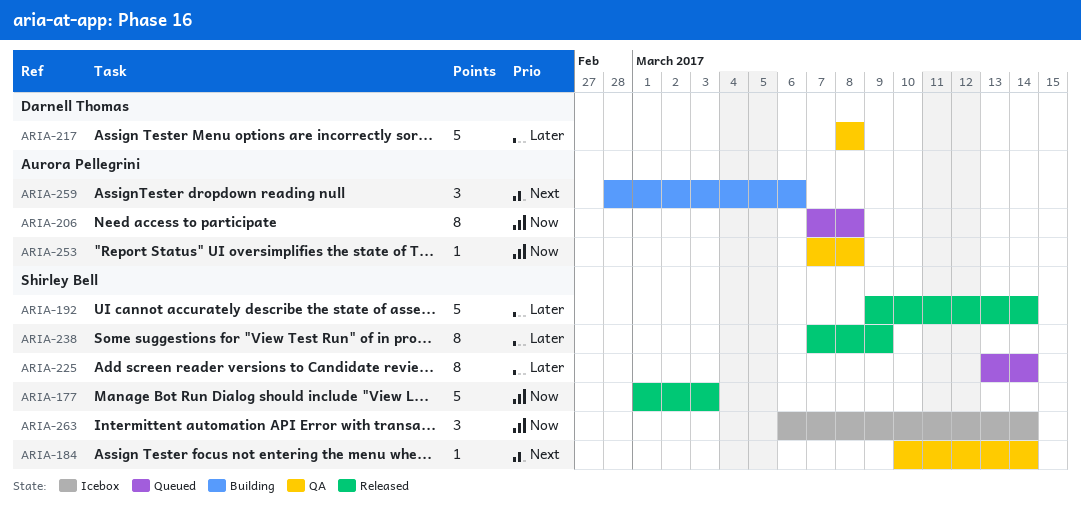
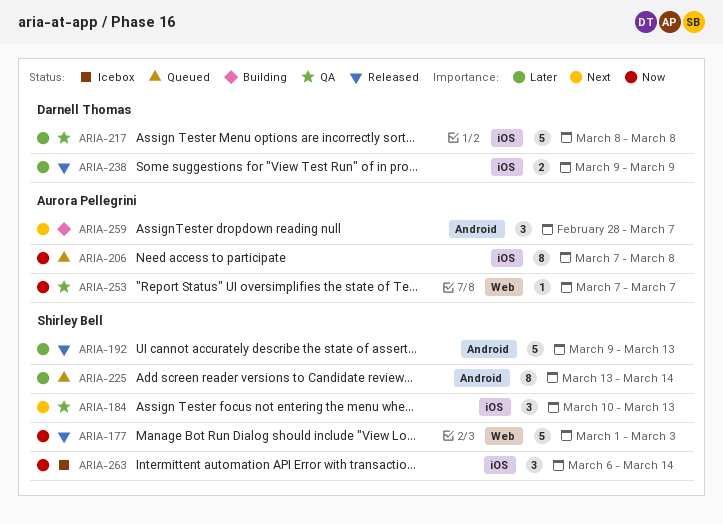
ARIA-184, estimate: 1 -> 3
ARIA-184, due: Mar 14 -> Mar 13
ARIA-192, due: Mar 14 -> Mar 13
ARIA-238, owner: Shirley Bell -> Darnell Thomas
ARIA-238, estimate: 8 -> 2
ARIA-238, start: Mar 7 -> Mar 9
ARIA-253, due: Mar 8 -> Mar 7
ARIA-259, due: Mar 6 -> Mar 7

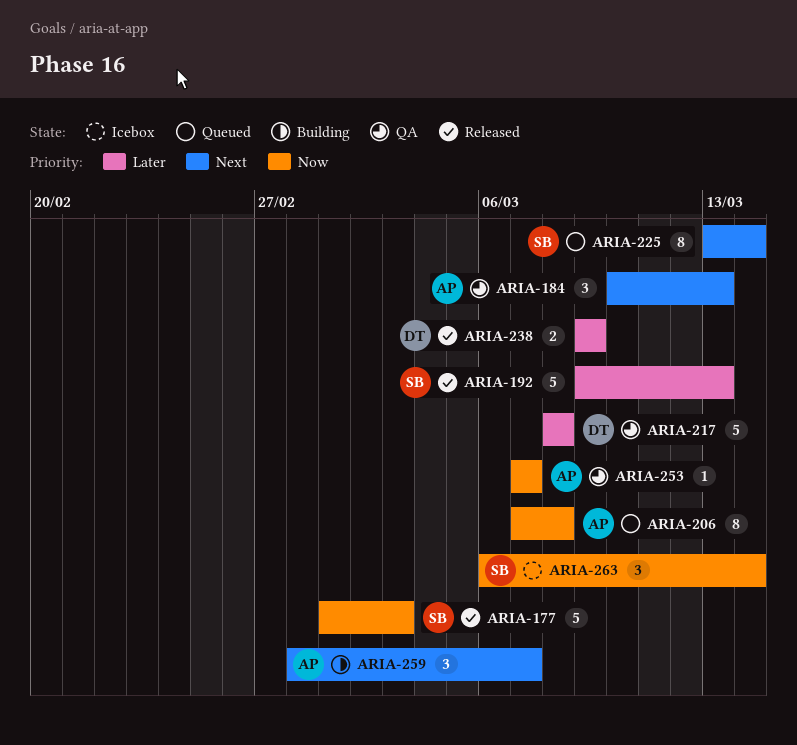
ARIA-184, owner: Shirley Bell -> Aurora Pellegrini
ARIA-225, priority: Later -> Next

